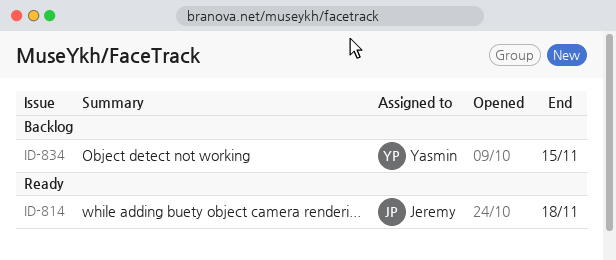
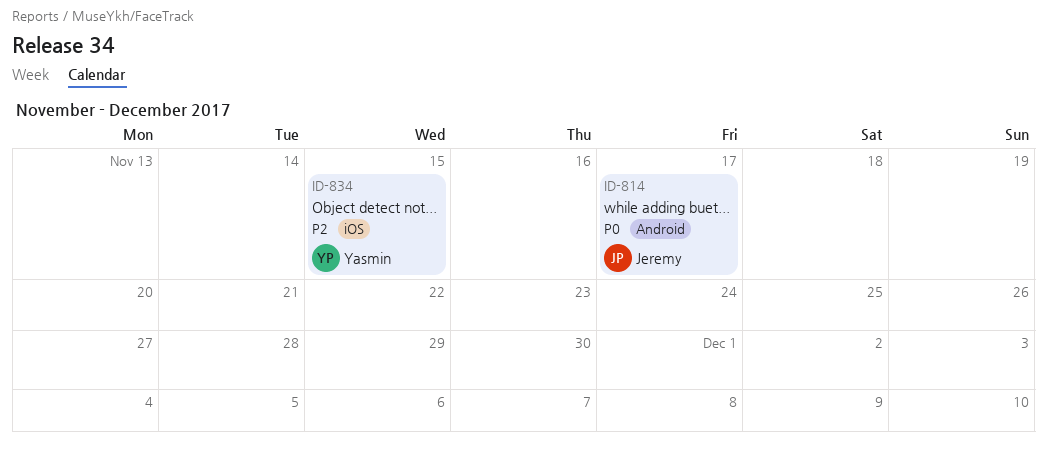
ID-814, due: Nov 18 -> Nov 17

